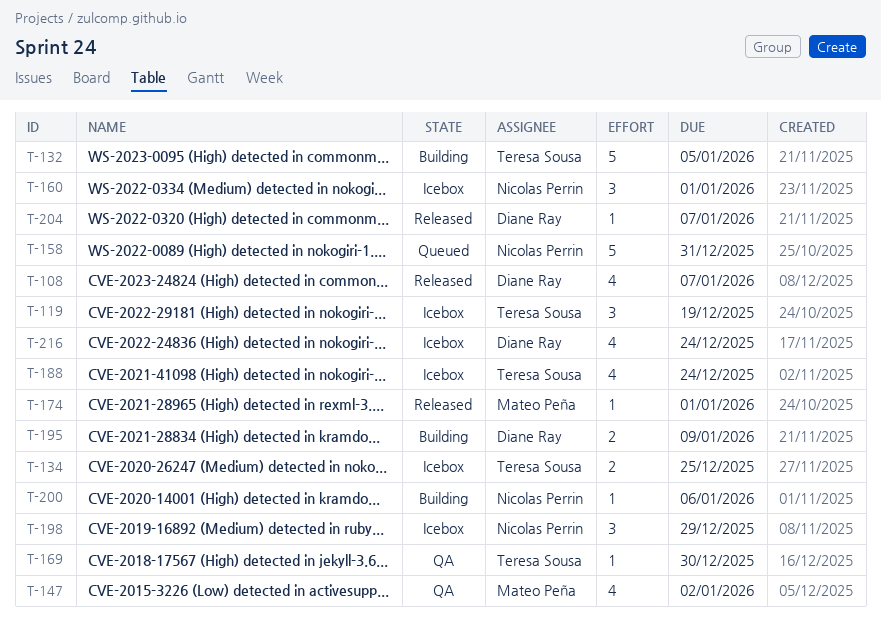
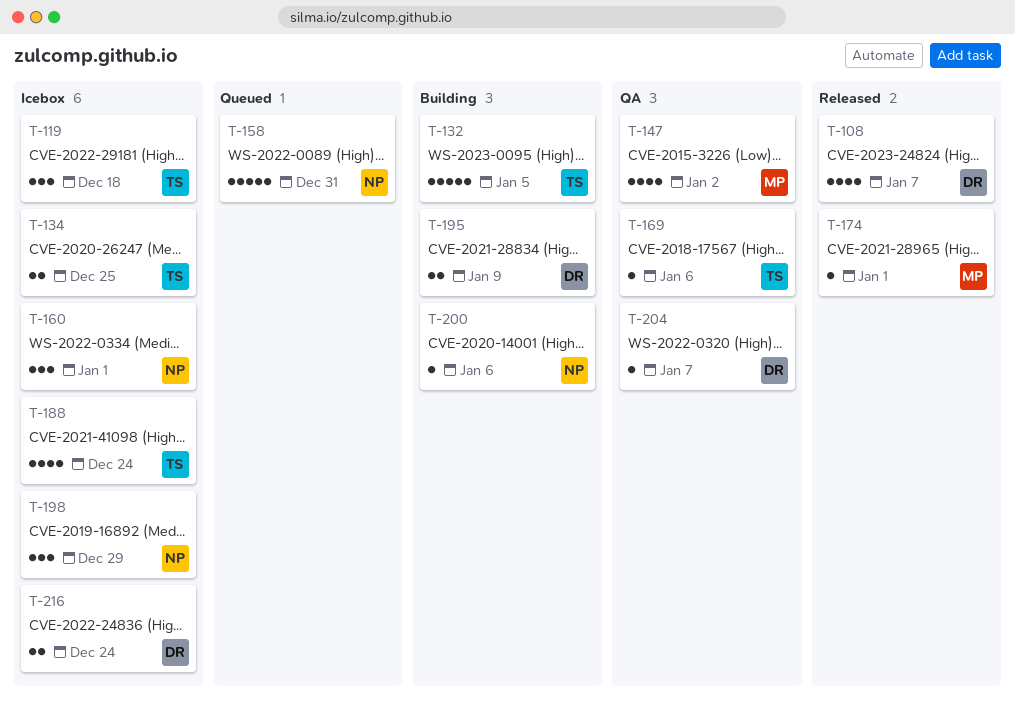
T-119, due: Dec 19 -> Dec 18
T-169, due: Dec 30 -> Jan 6
T-204, status: Released -> QA
T-216, estimate: 4 -> 2

